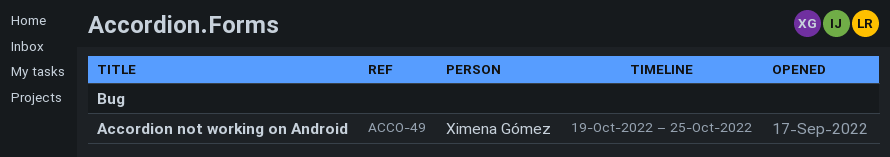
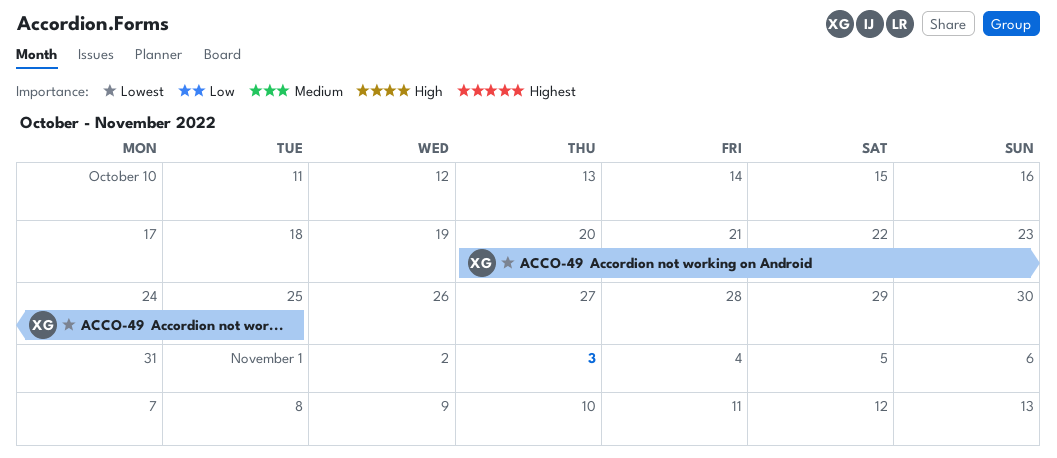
ACCO-49, start: Oct 19 -> Oct 20

